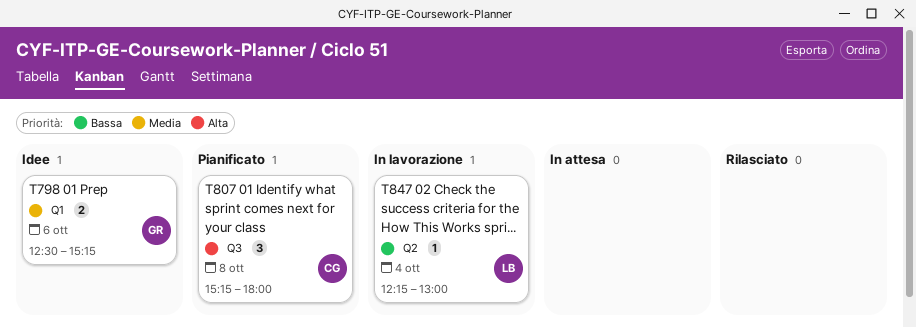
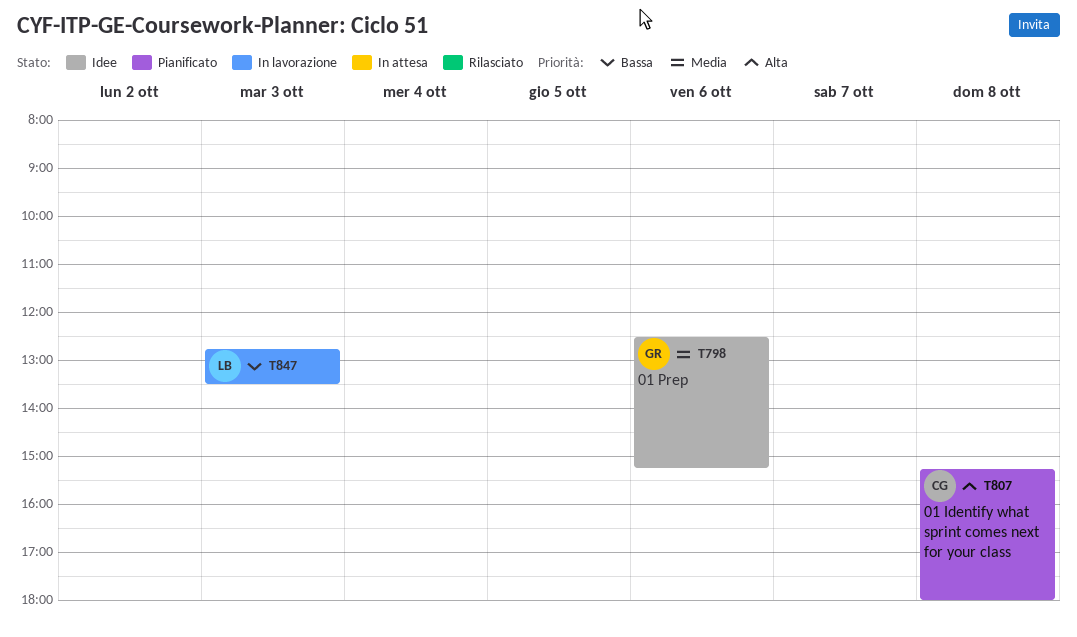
T847, day: Oct 4 -> Oct 3
T847, begins: 12:15 -> 12:45
T847, ends: 13:00 -> 13:30

